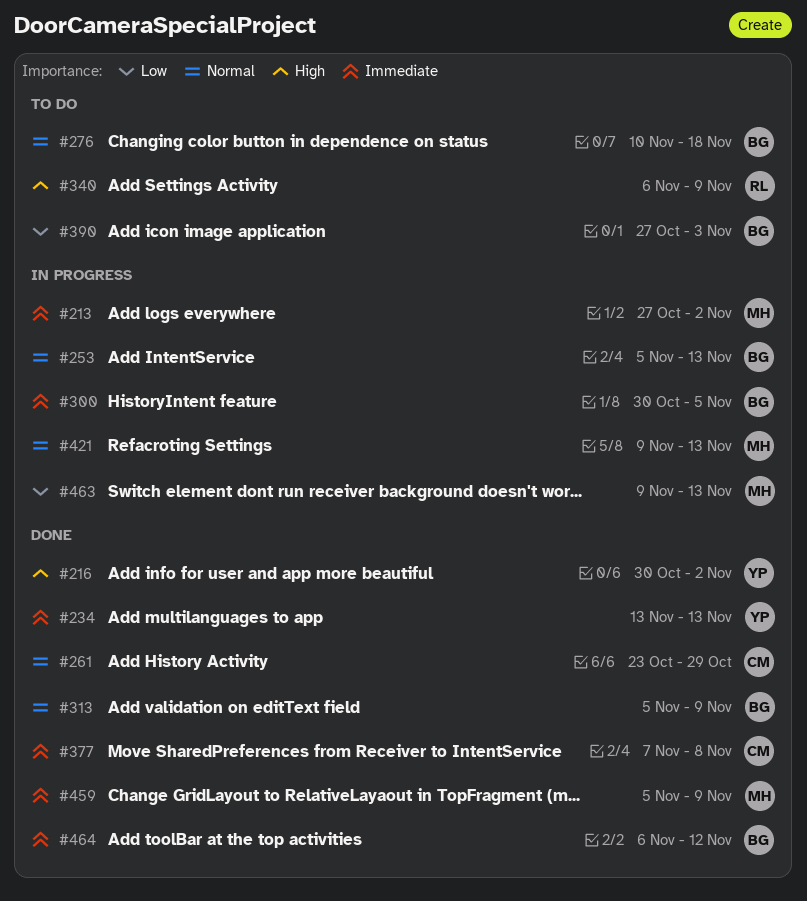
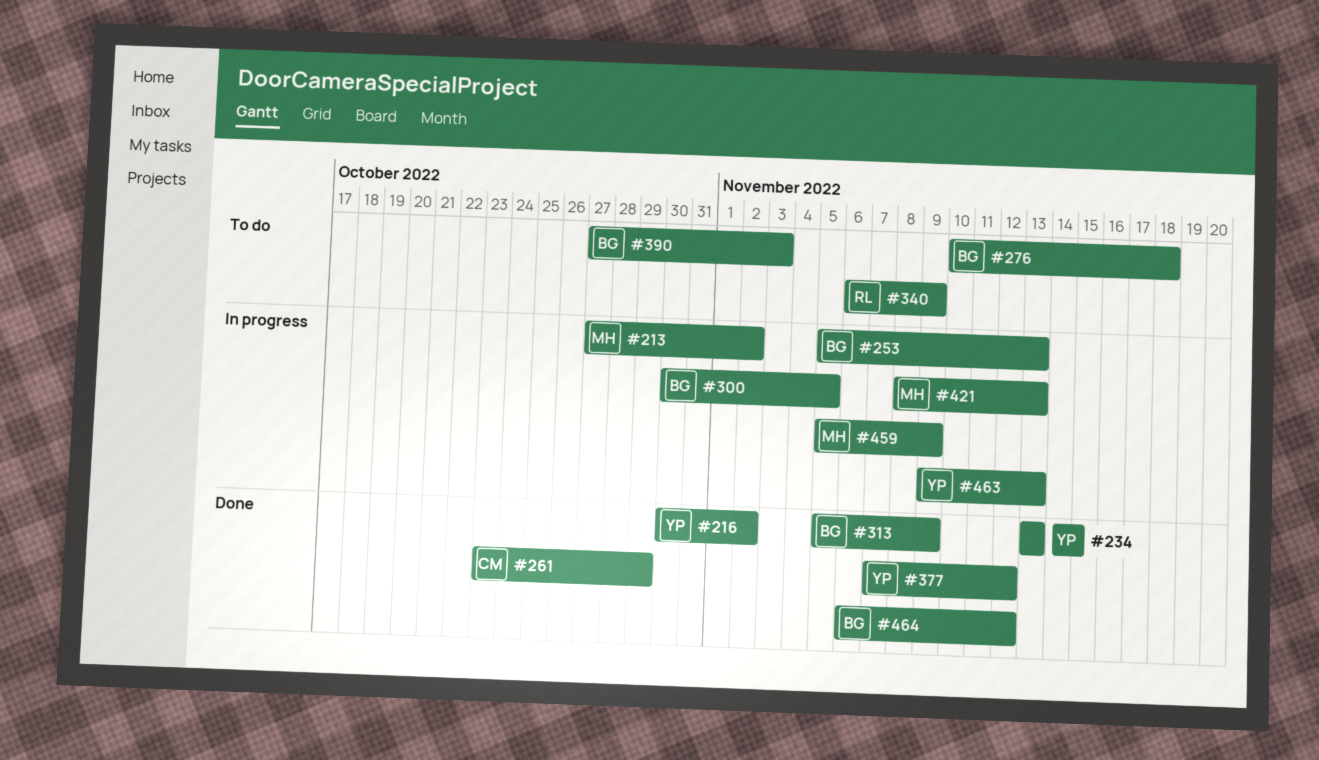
#377, owner: CM -> YP
#377, due: Nov 8 -> Nov 12
#421, start: Nov 9 -> Nov 8
#459, status: Done -> In progress
#463, owner: MH -> YP

